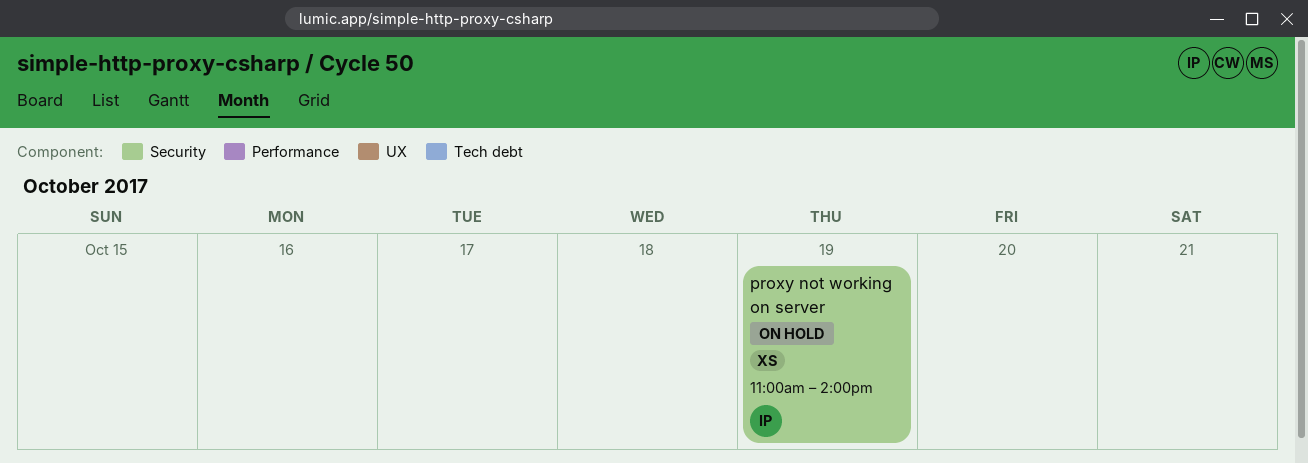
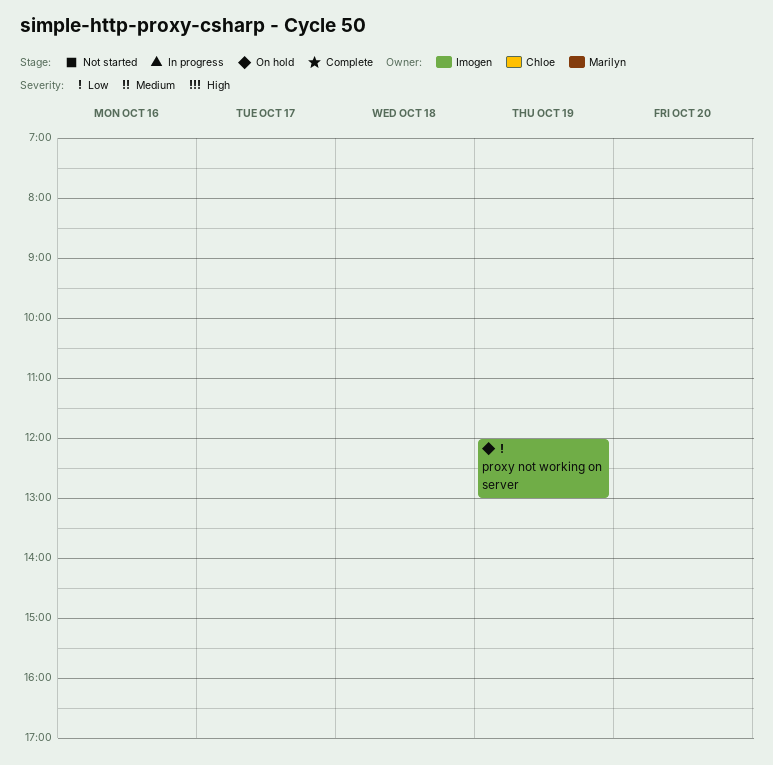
proxy not working on server, begins: 11:00 -> 12:00
proxy not working on server, ends: 14:00 -> 13:00

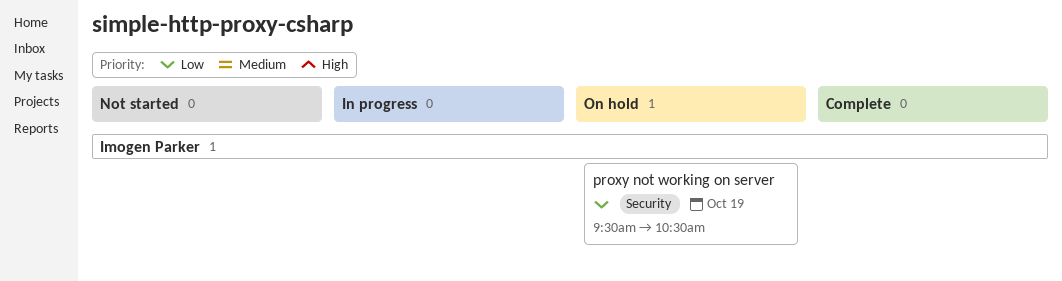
proxy not working on server, begins: 12:00 -> 09:30
proxy not working on server, ends: 13:00 -> 10:30

